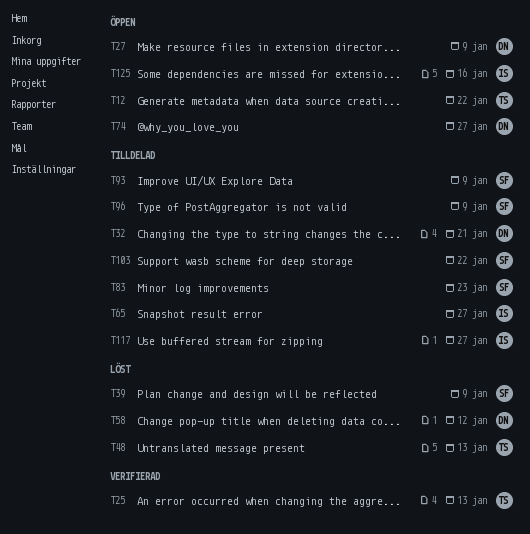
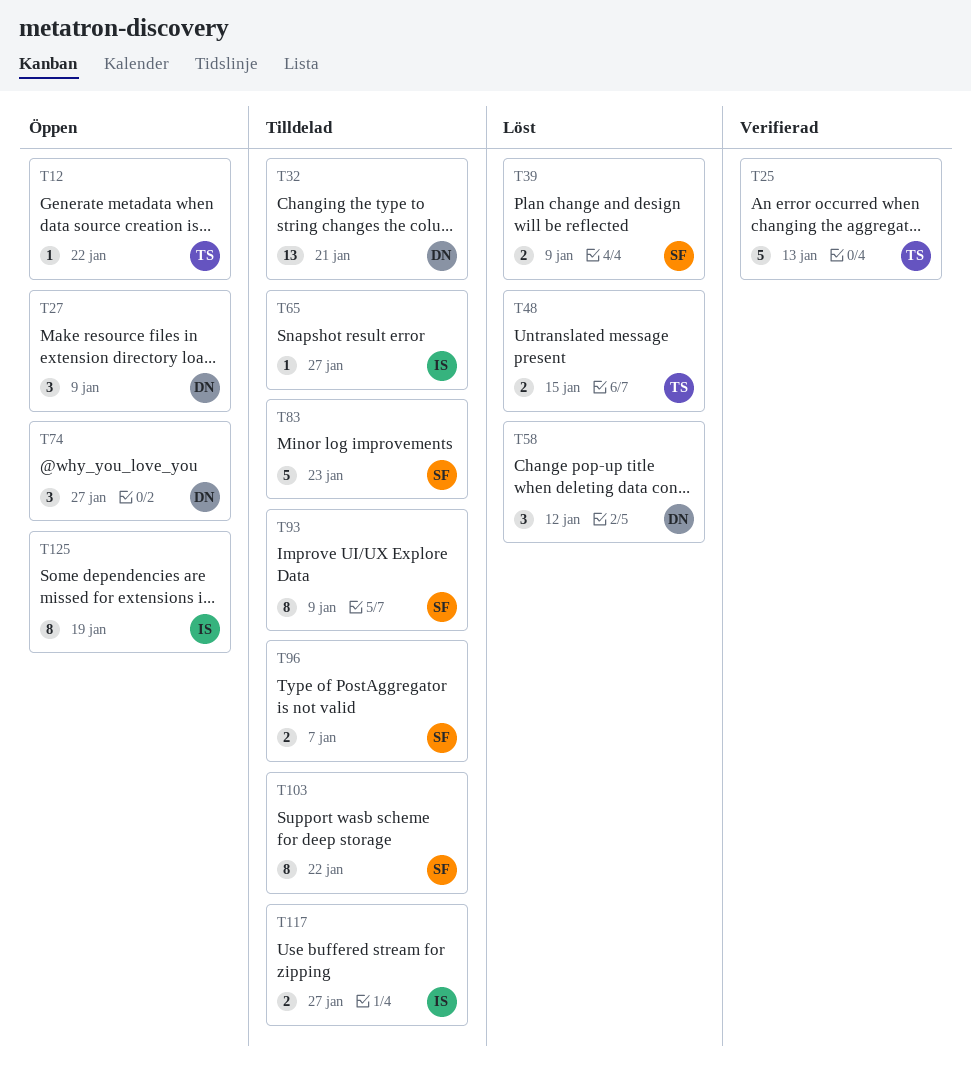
T48, due: Jan 13 -> Jan 15
T96, due: Jan 9 -> Jan 7
T125, due: Jan 16 -> Jan 19

